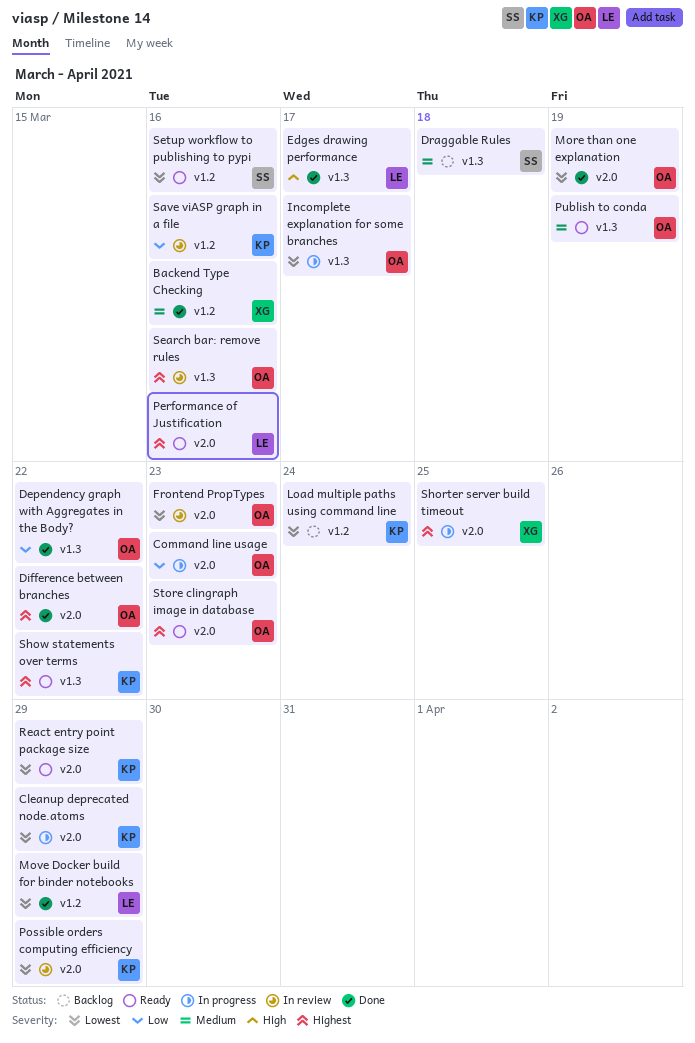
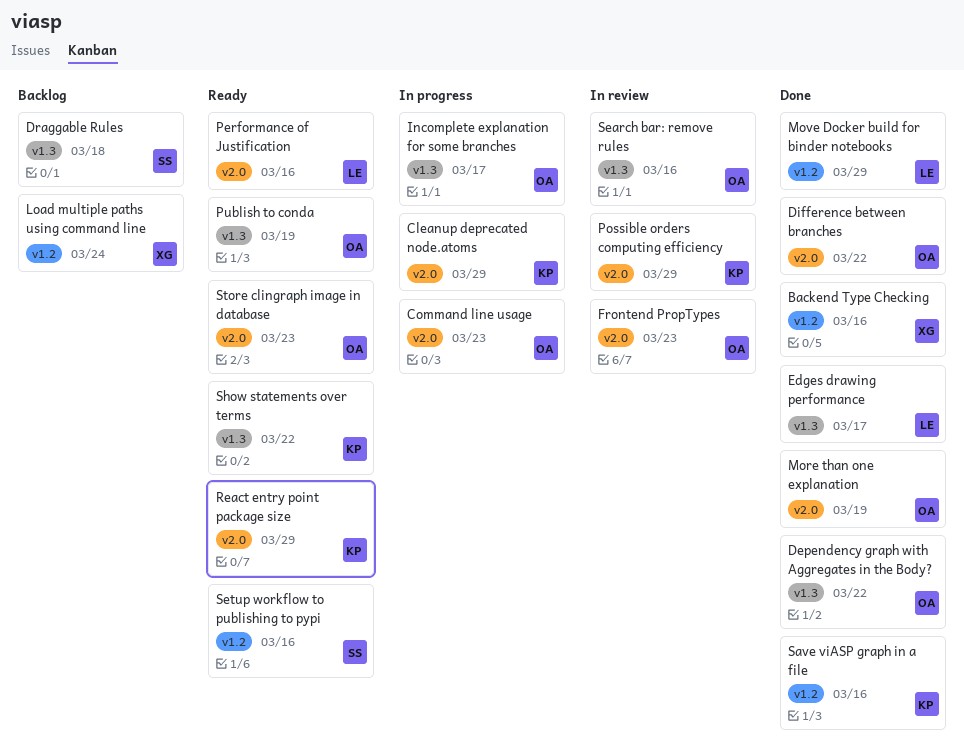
Load multiple paths using command line, owner: KP -> XG
Save viASP graph in a file, status: In review -> Done
Shorter server build timeout: present -> none

